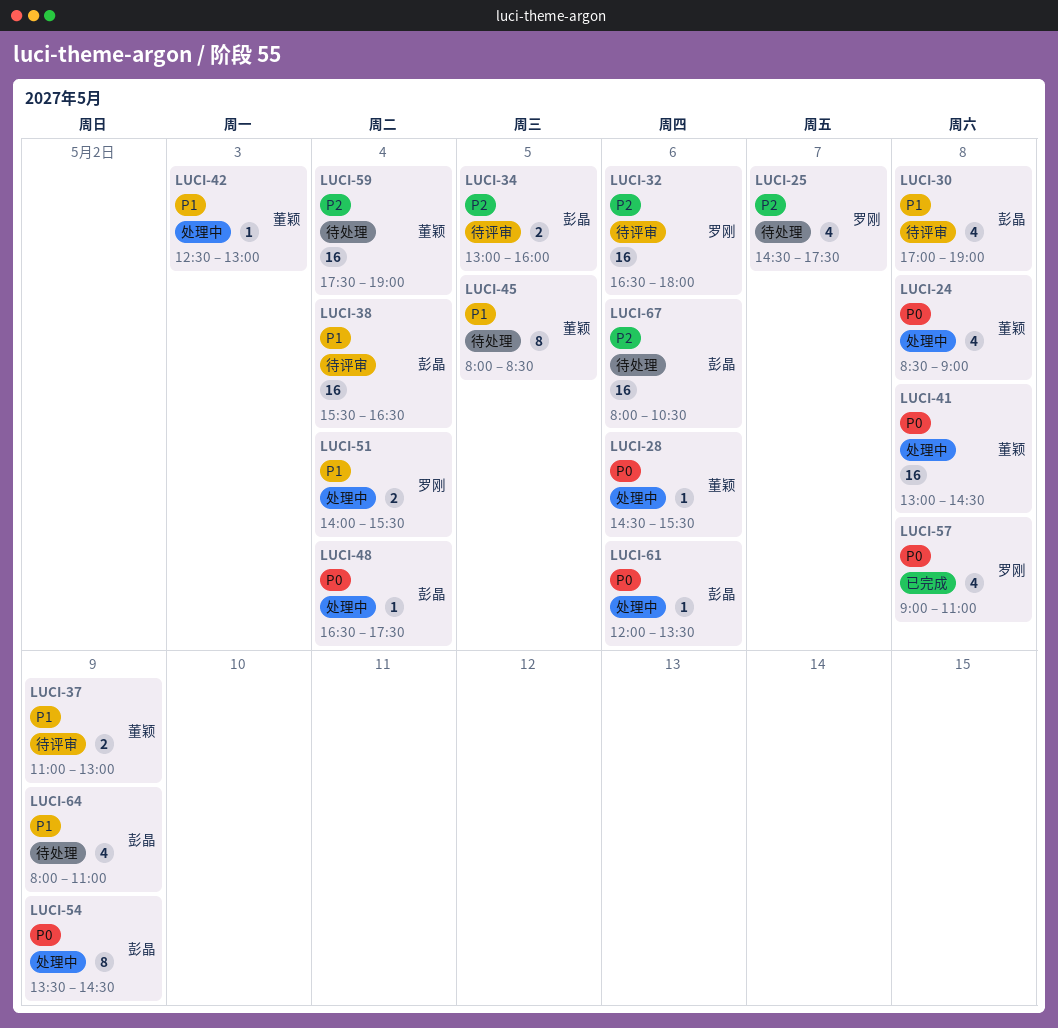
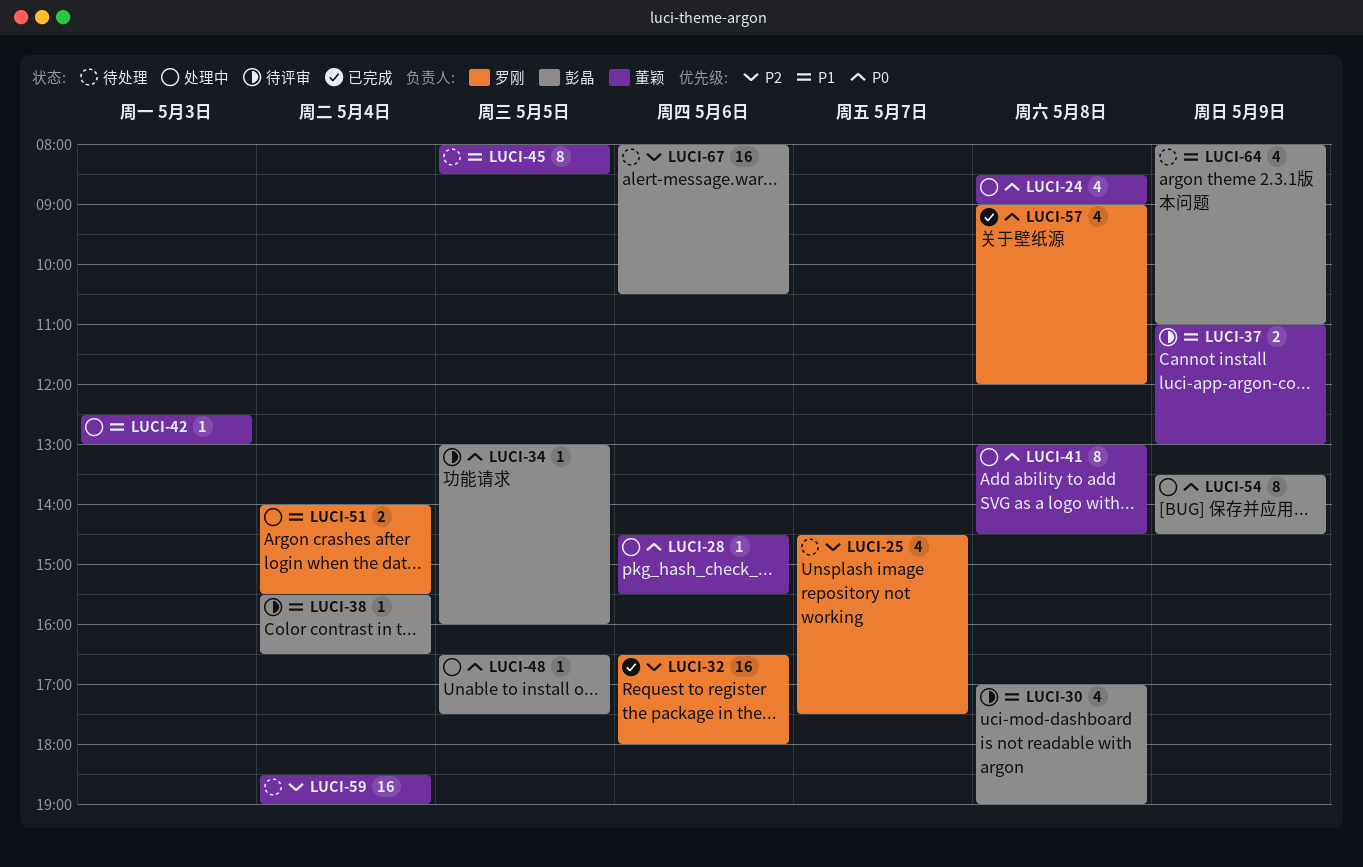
LUCI-32, status: 待评审 -> 已完成
LUCI-34, priority: P2 -> P0
LUCI-34, estimate: 2 -> 1
LUCI-38, estimate: 16 -> 1
LUCI-41, estimate: 16 -> 8
LUCI-48, day: May 4 -> May 5
LUCI-57, ends: 11:00 -> 12:00
LUCI-59, begins: 17:30 -> 18:30
LUCI-61: present -> none

